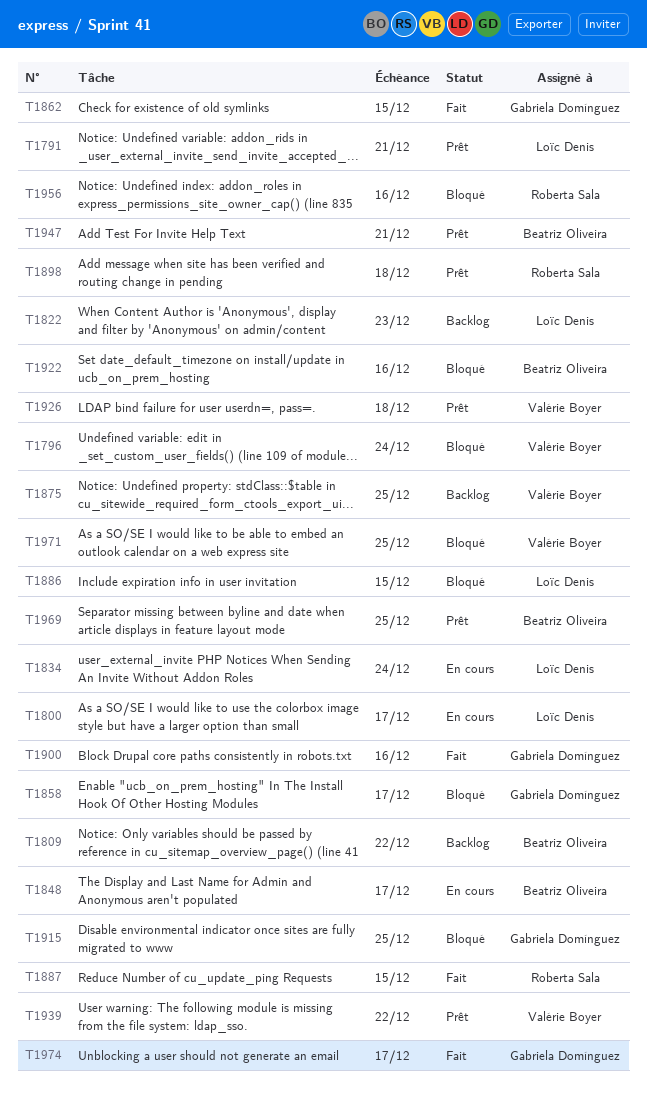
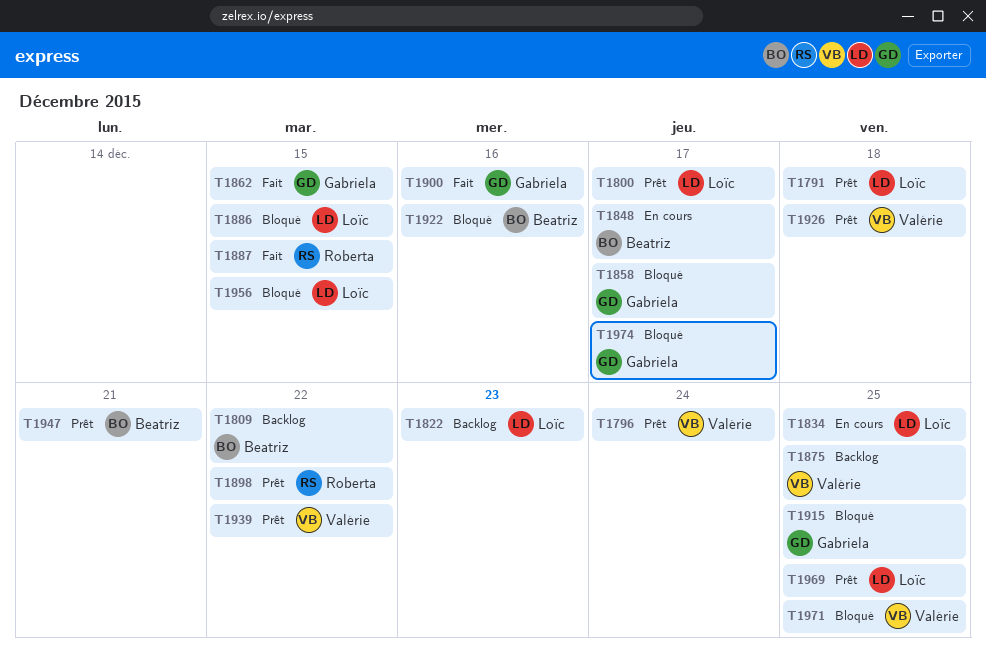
T1791, due: Dec 21 -> Dec 18
T1796, status: Bloqué -> Prêt
T1800, status: En cours -> Prêt
T1834, due: Dec 24 -> Dec 25
T1898, due: Dec 18 -> Dec 22
T1956, owner: Roberta Sala -> Loïc Denis
T1956, due: Dec 16 -> Dec 15
T1969, owner: Beatriz Oliveira -> Loïc Denis
T1974, status: Fait -> Bloqué

